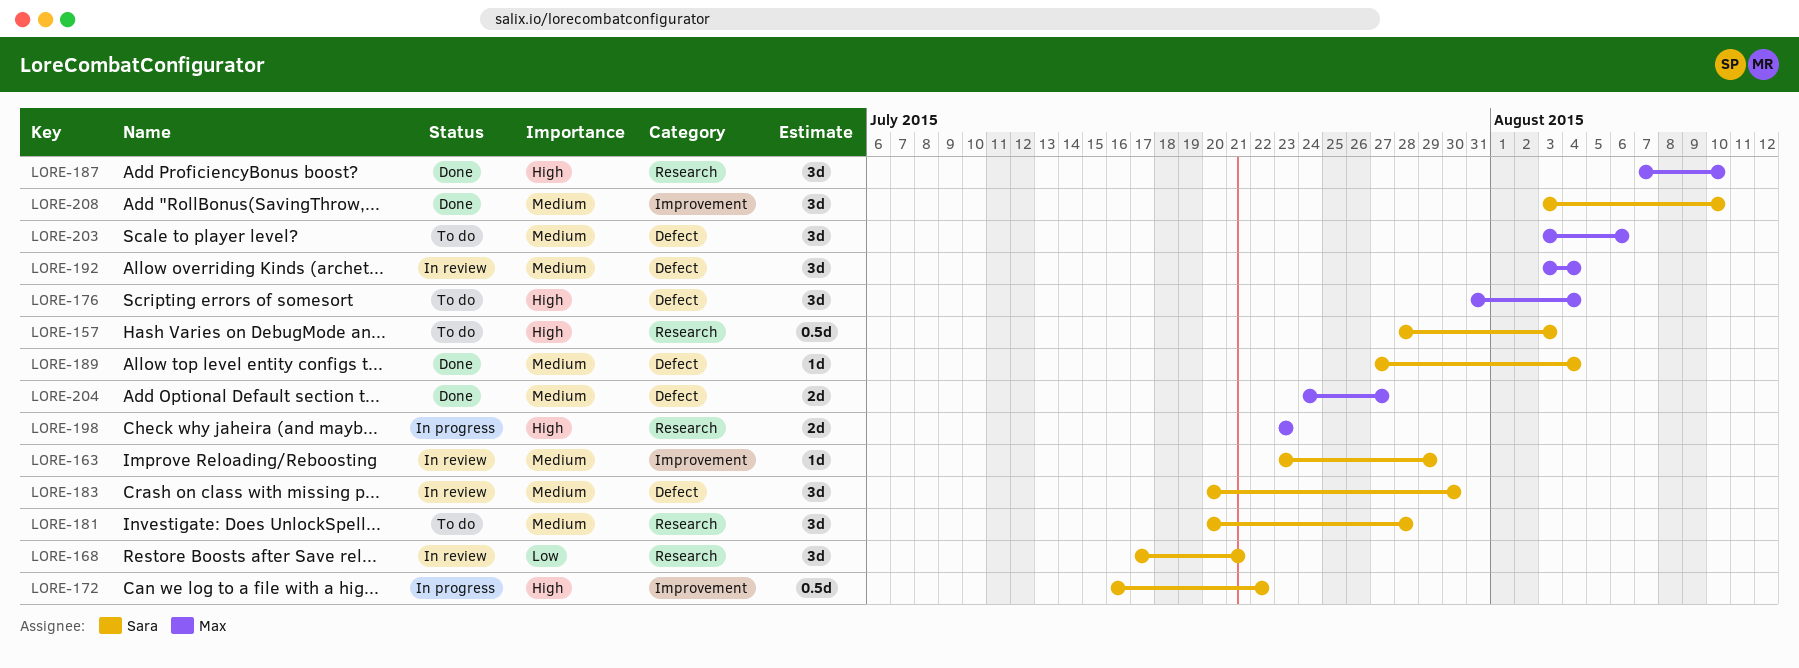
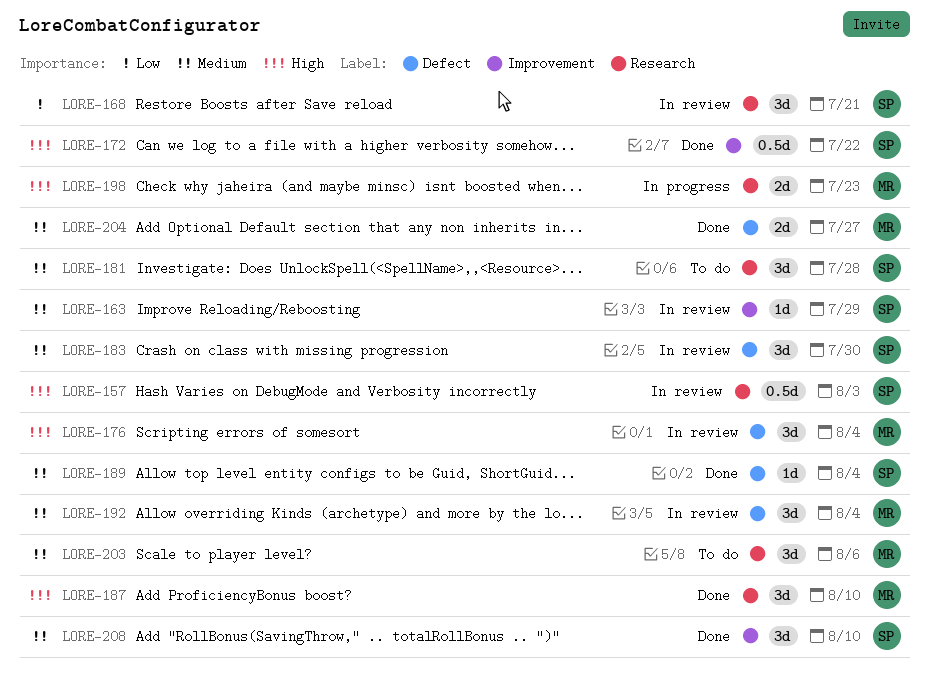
LORE-157, status: To do -> In review
LORE-172, status: In progress -> Done
LORE-176, status: To do -> In review
LORE-203, label: Defect -> Research

